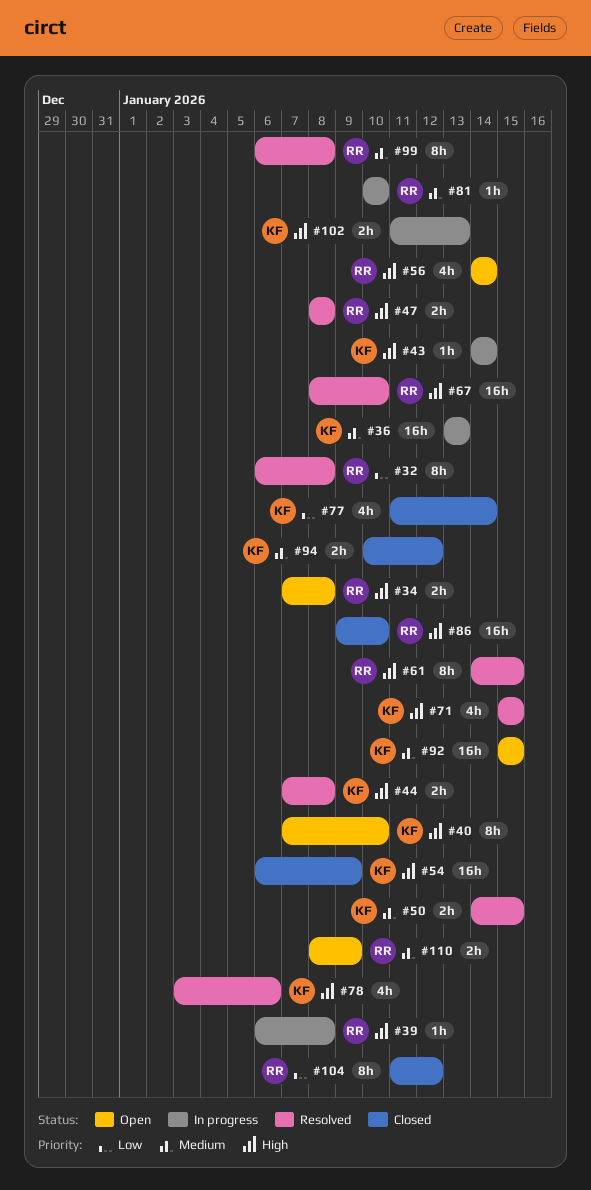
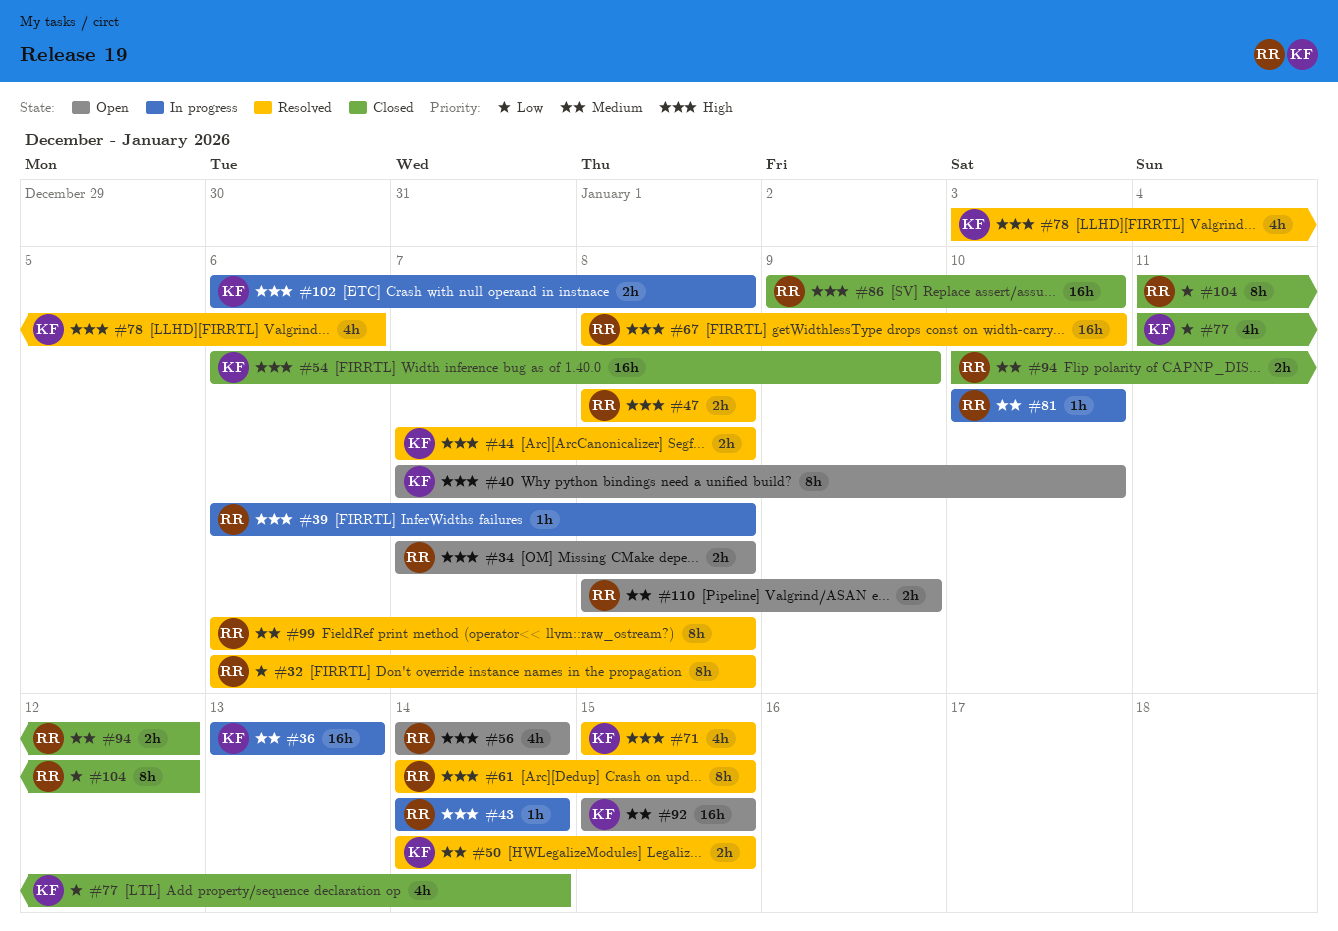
#43, owner: KF -> RR
#94, owner: KF -> RR
#102, start: Jan 11 -> Jan 6
#102, due: Jan 13 -> Jan 8

